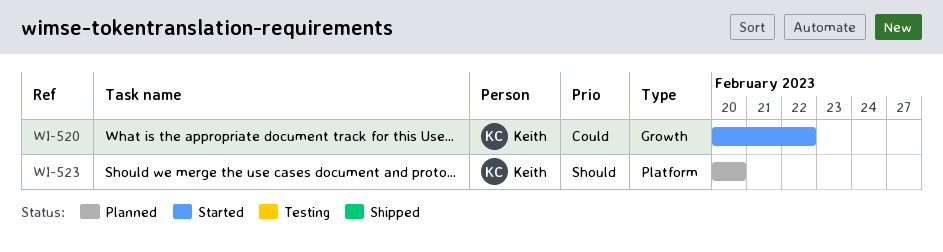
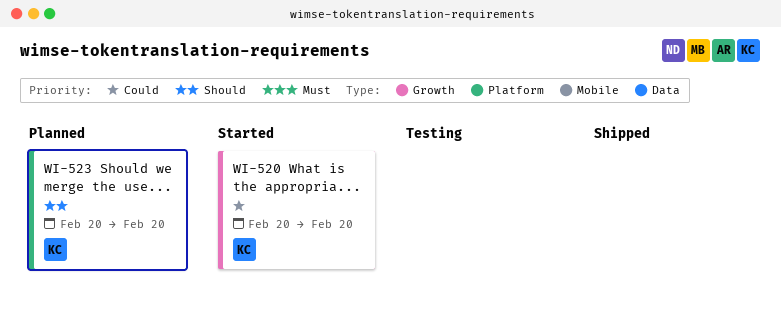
WI-520, due: Feb 22 -> Feb 20

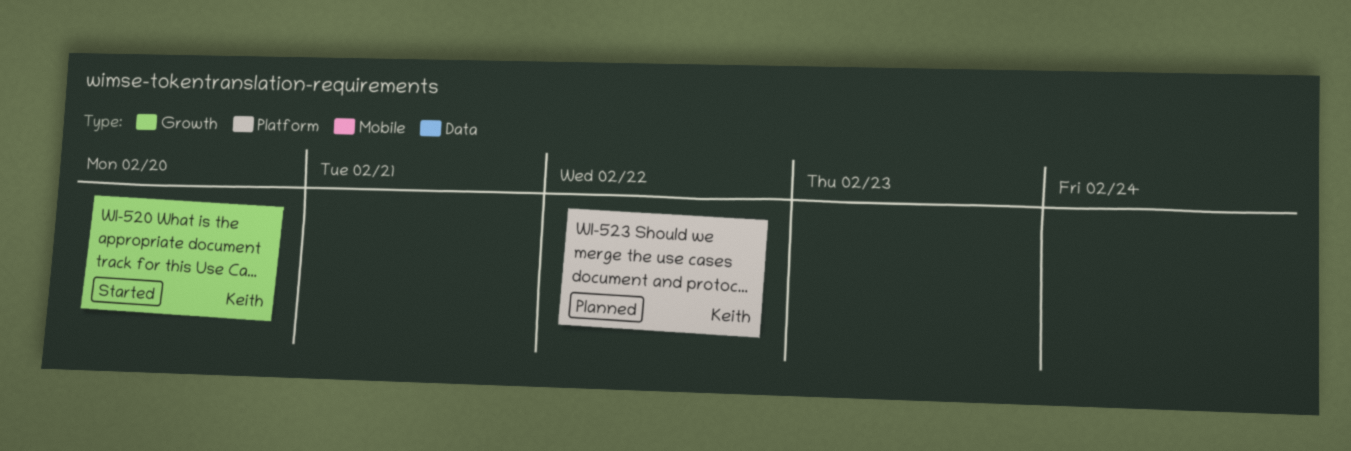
WI-523, due: Feb 20 -> Feb 22

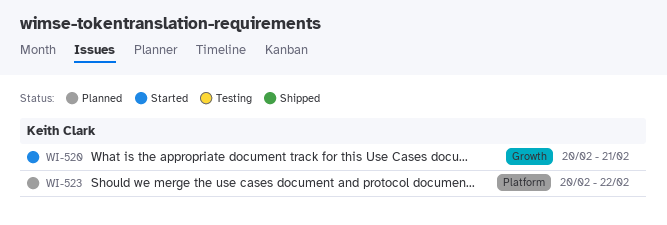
WI-520, due: Feb 20 -> Feb 21

